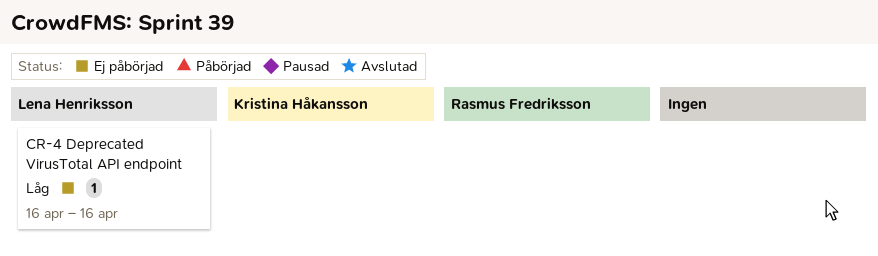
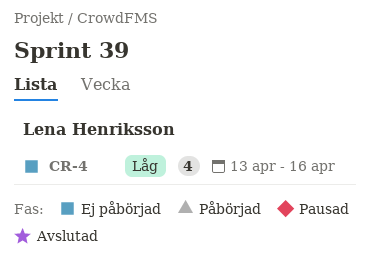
CR-4, estimate: 1 -> 4
CR-4, start: Apr 16 -> Apr 13

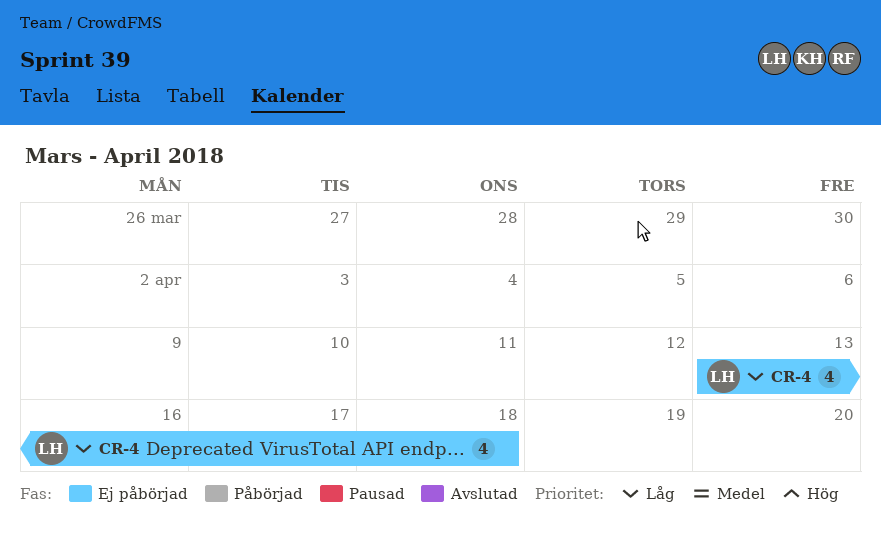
CR-4, due: Apr 16 -> Apr 18

